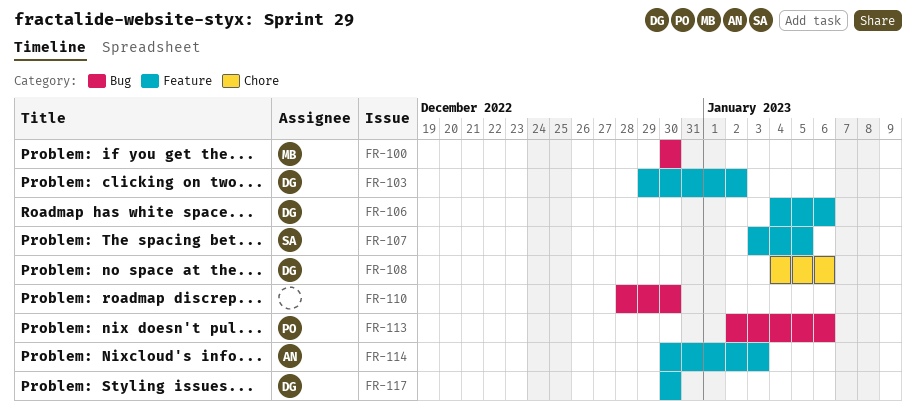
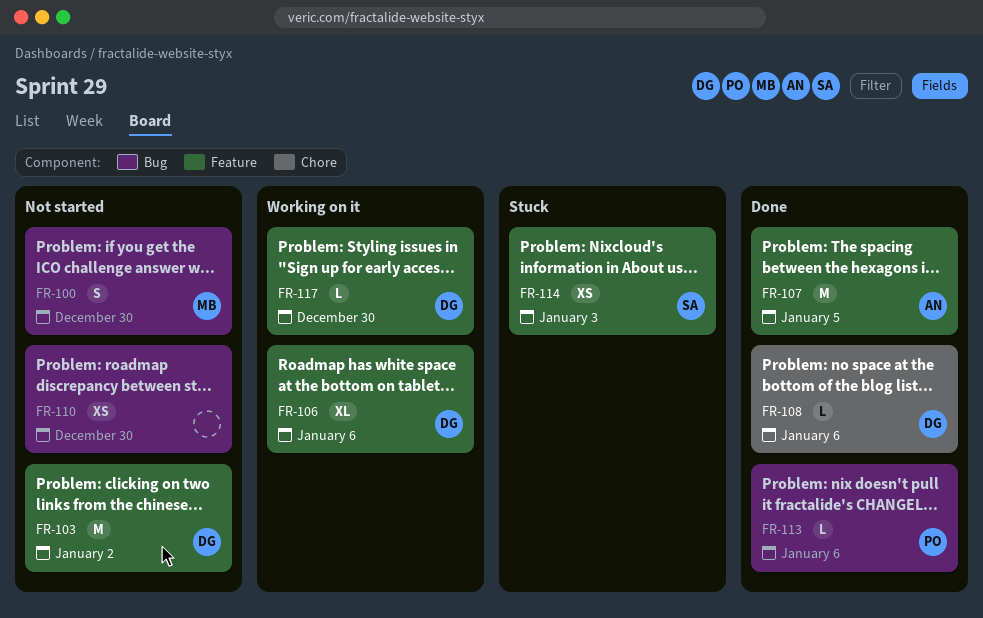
FR-107, owner: SA -> AN
FR-114, owner: AN -> SA

